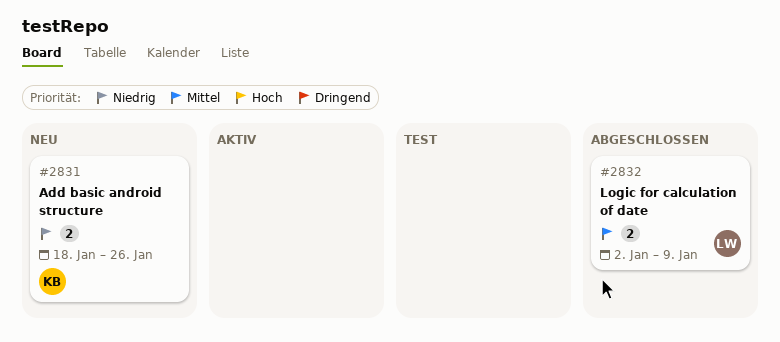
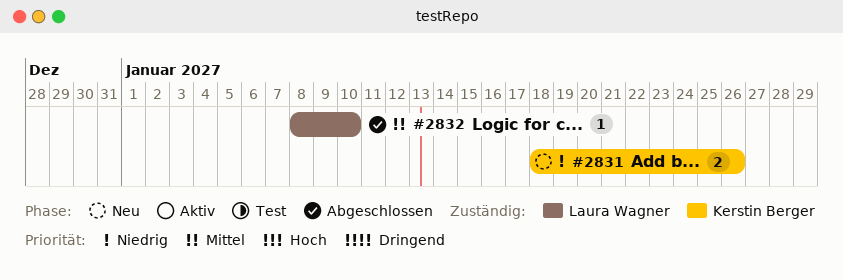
#2832, estimate: 2 -> 1
#2832, start: Jan 2 -> Jan 8
#2832, due: Jan 9 -> Jan 10

